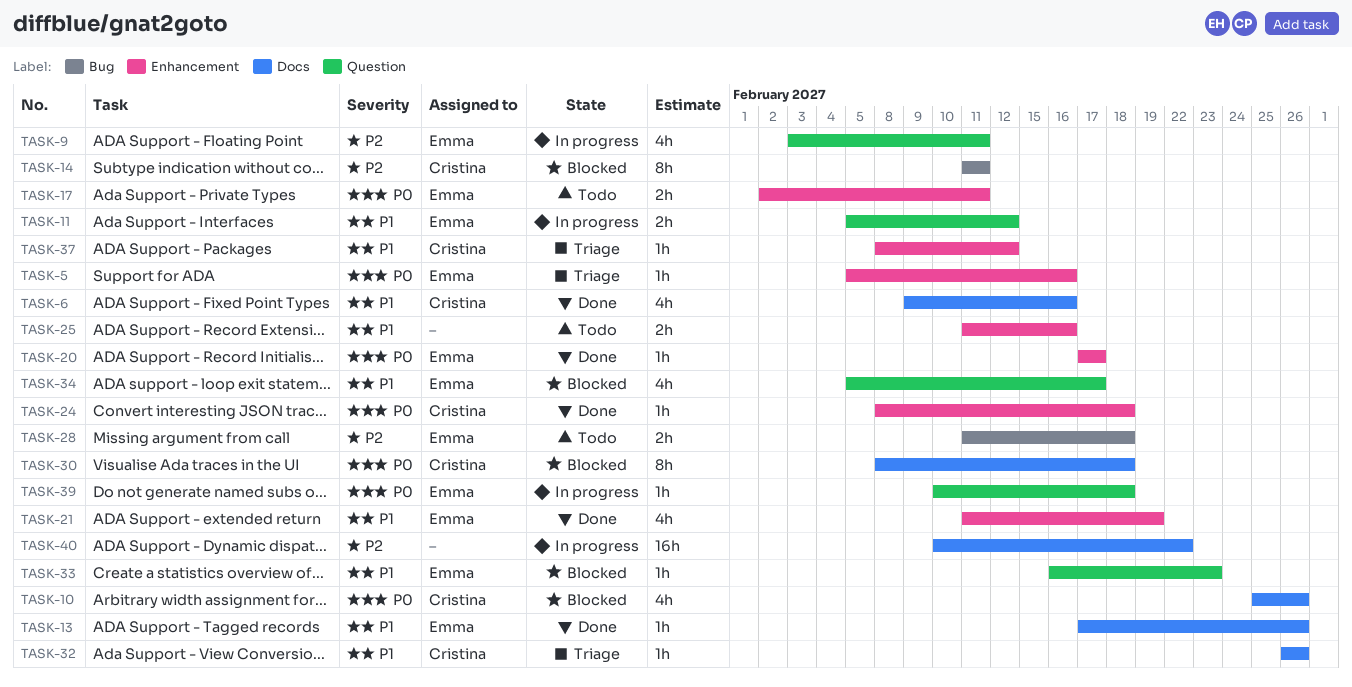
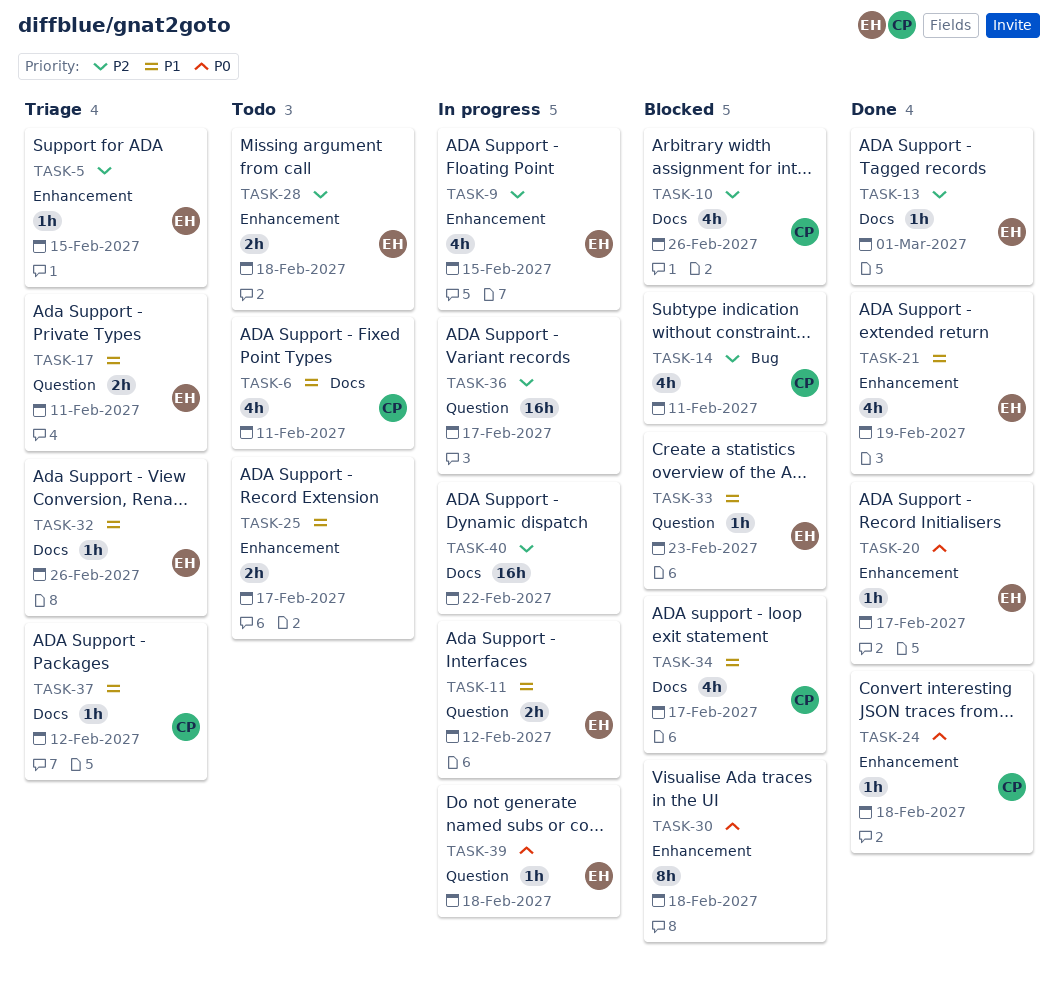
TASK-5, priority: P0 -> P2
TASK-5, due: Feb 16 -> Feb 15
TASK-6, status: Done -> Todo
TASK-6, due: Feb 16 -> Feb 11
TASK-9, label: Question -> Enhancement
TASK-9, due: Feb 11 -> Feb 15
TASK-10, priority: P0 -> P2
TASK-13, priority: P1 -> P2
TASK-13, due: Feb 26 -> Mar 1
TASK-14, estimate: 8h -> 4h
TASK-17, status: Todo -> Triage
TASK-17, priority: P0 -> P1
TASK-17, label: Enhancement -> Question
TASK-25, due: Feb 16 -> Feb 17
TASK-28, label: Bug -> Enhancement
TASK-30, owner: Cristina -> none
TASK-30, label: Docs -> Enhancement
TASK-32, owner: Cristina -> Emma
TASK-34, owner: Emma -> Cristina
TASK-34, label: Question -> Docs
TASK-36: none -> present
TASK-37, label: Enhancement -> Docs

